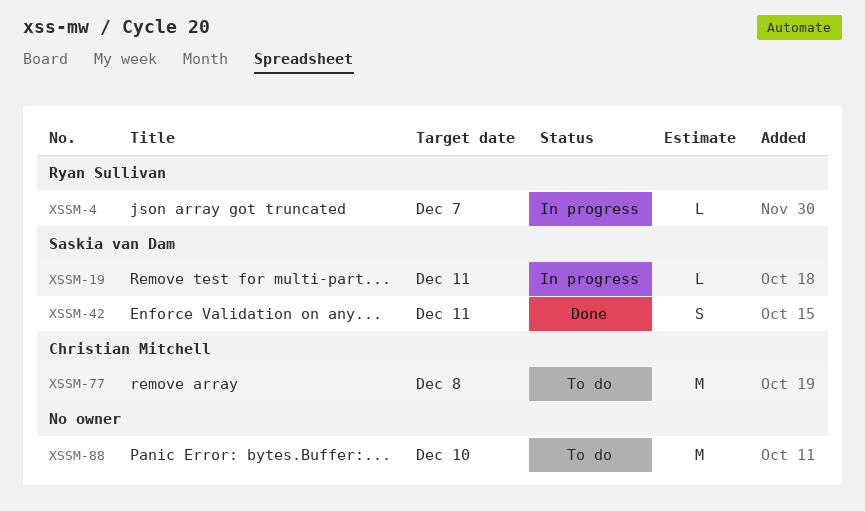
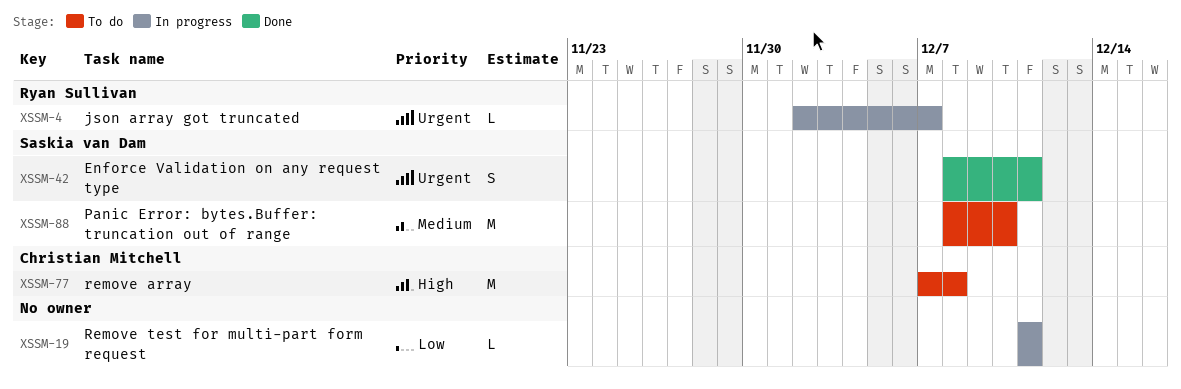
XSSM-19, owner: Saskia van Dam -> none
XSSM-88, owner: none -> Saskia van Dam

